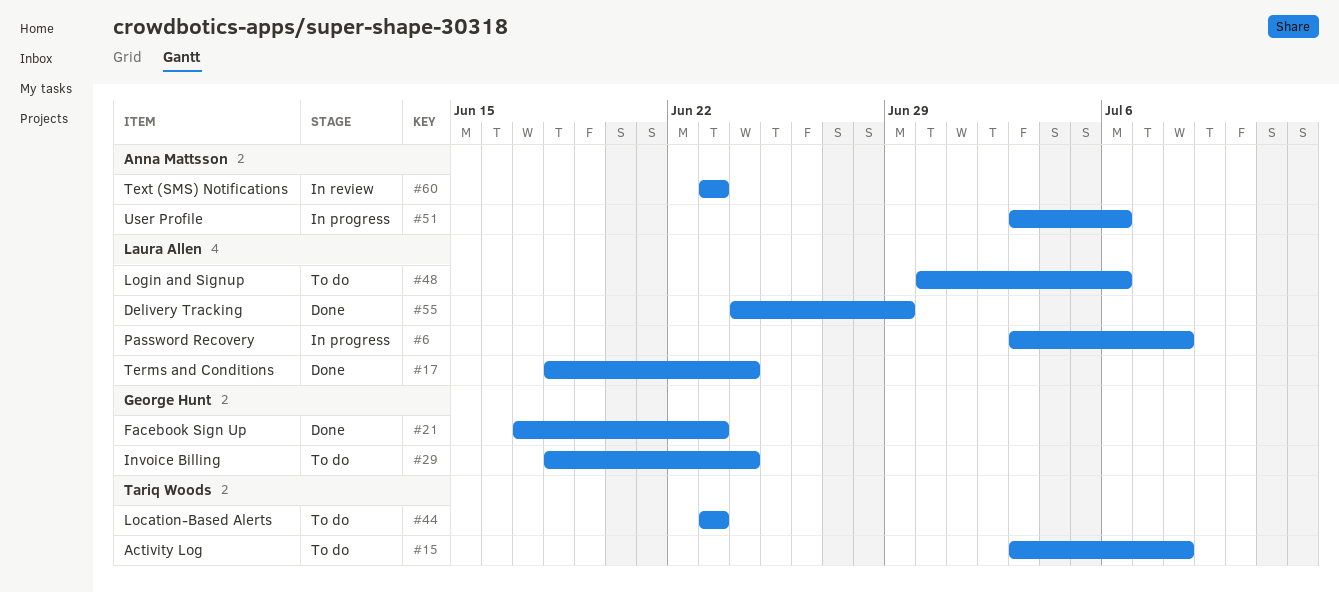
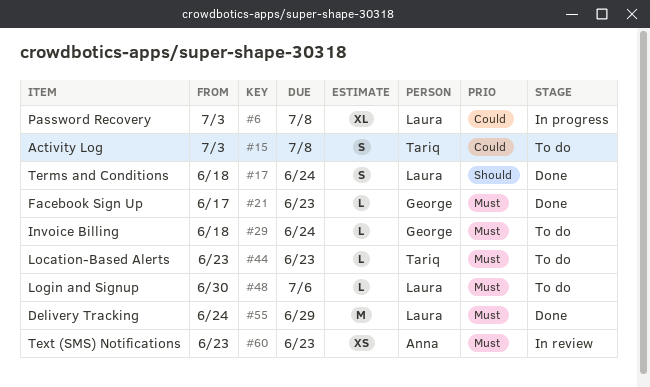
#51: present -> none

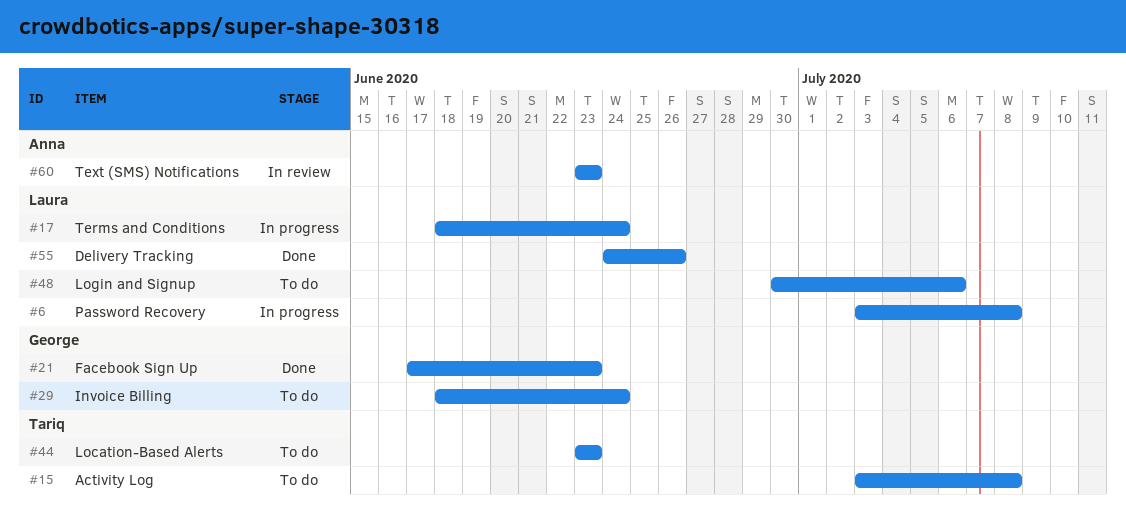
#17, status: Done -> In progress
#55, due: Jun 29 -> Jun 26

